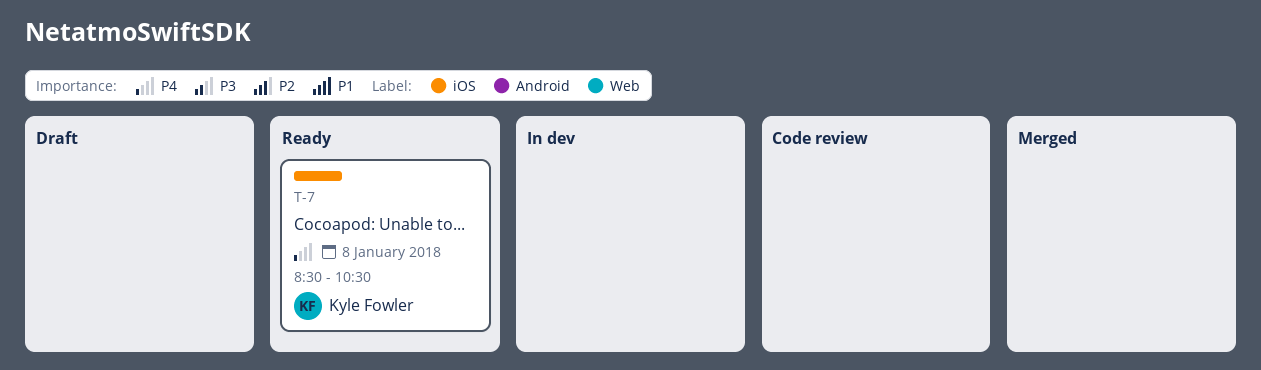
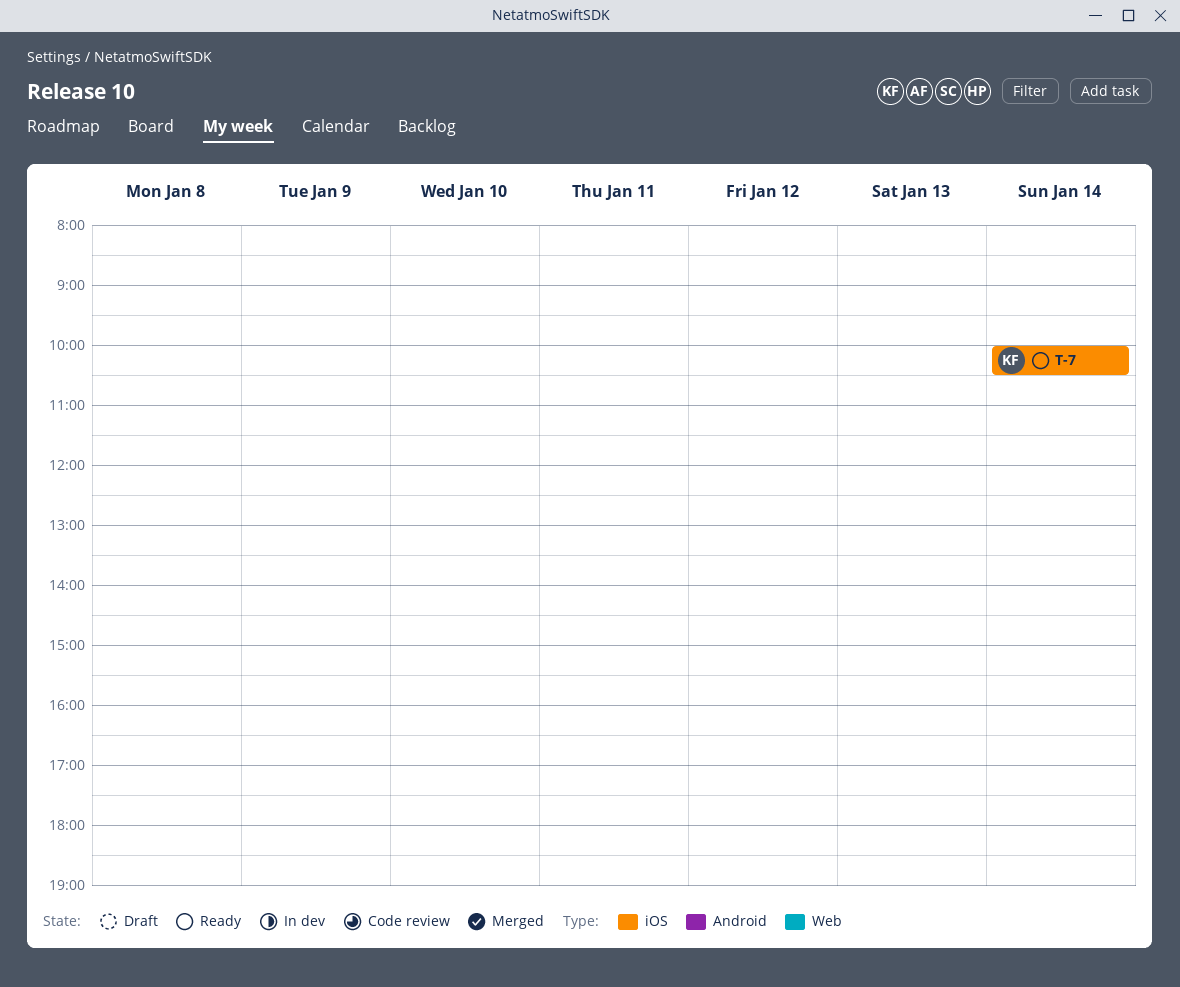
T-7, day: Jan 8 -> Jan 14
T-7, begins: 08:30 -> 10:00

